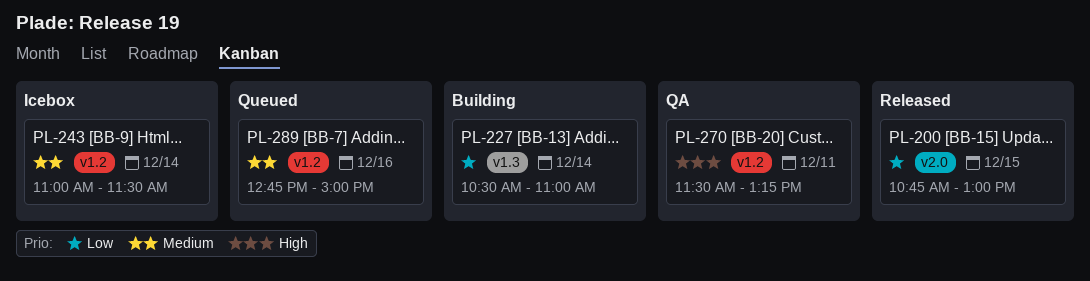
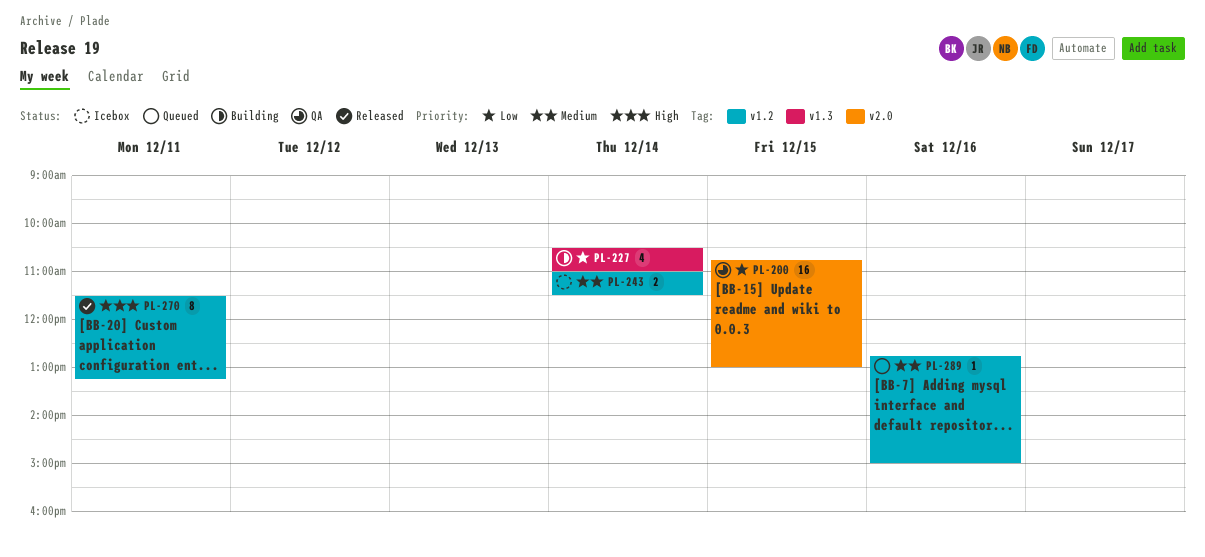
PL-200, status: Released -> QA
PL-270, status: QA -> Released

